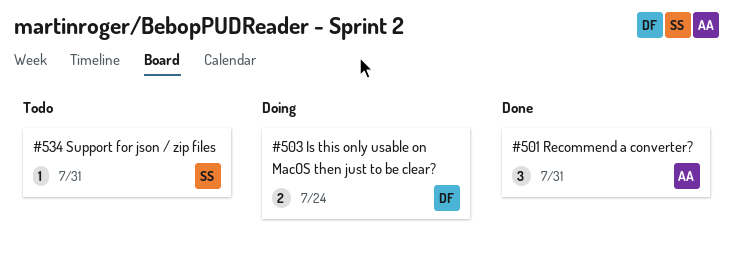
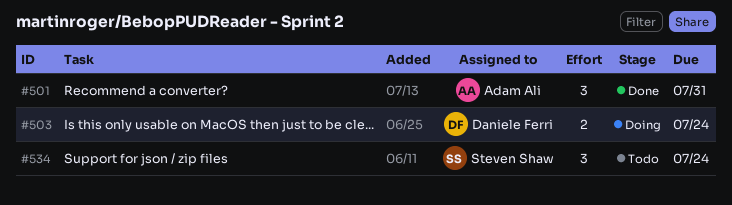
#534, estimate: 1 -> 3
#534, due: Jul 31 -> Jul 24

